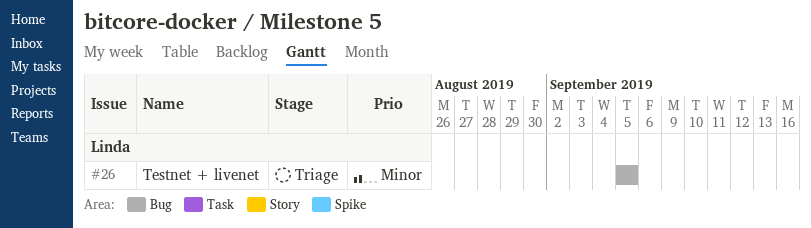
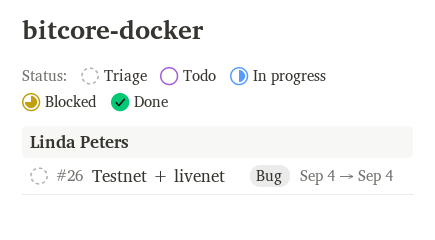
#26, start: Sep 5 -> Sep 4
#26, due: Sep 5 -> Sep 4

